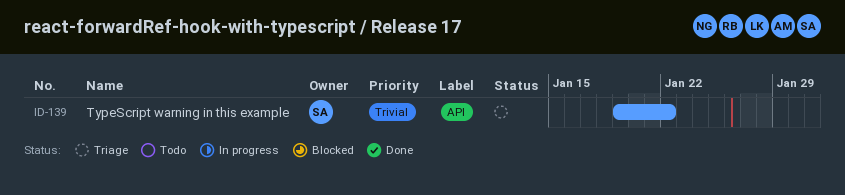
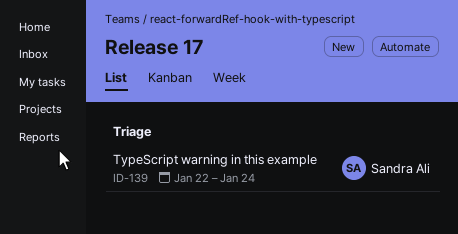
ID-139, start: Jan 19 -> Jan 22
ID-139, due: Jan 22 -> Jan 24

